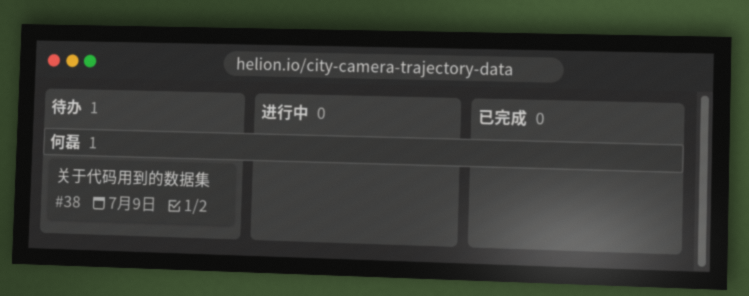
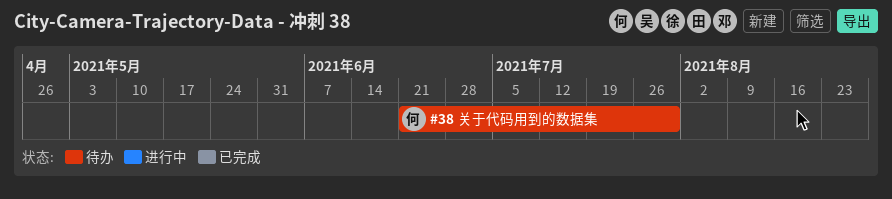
#38, due: Jul 9 -> Jul 30

